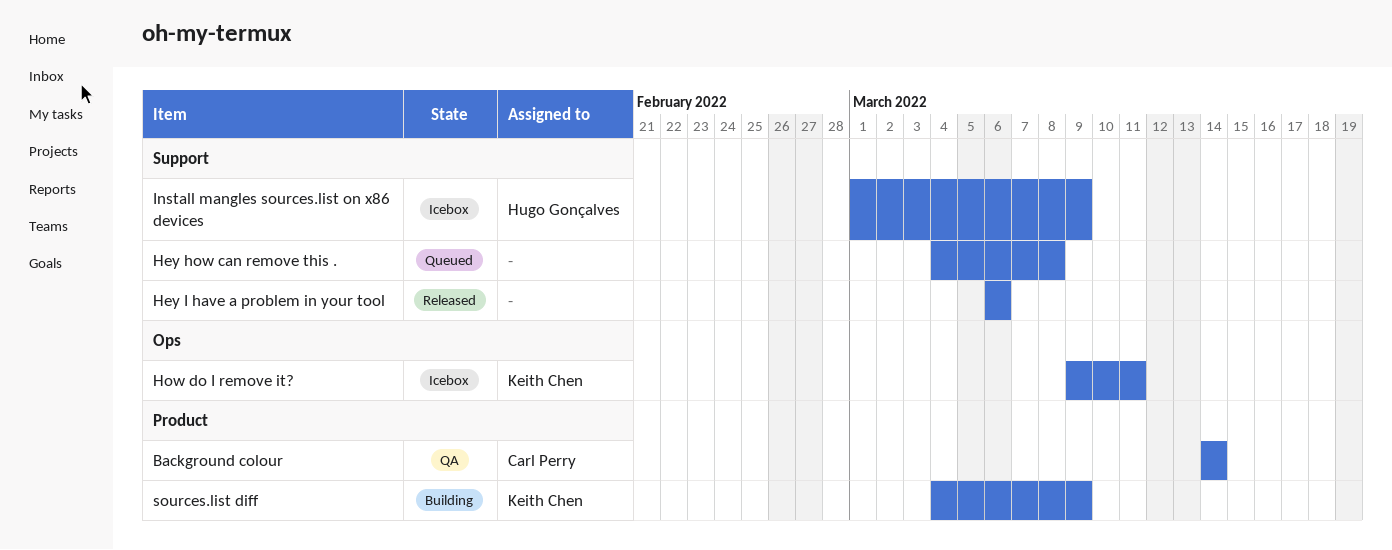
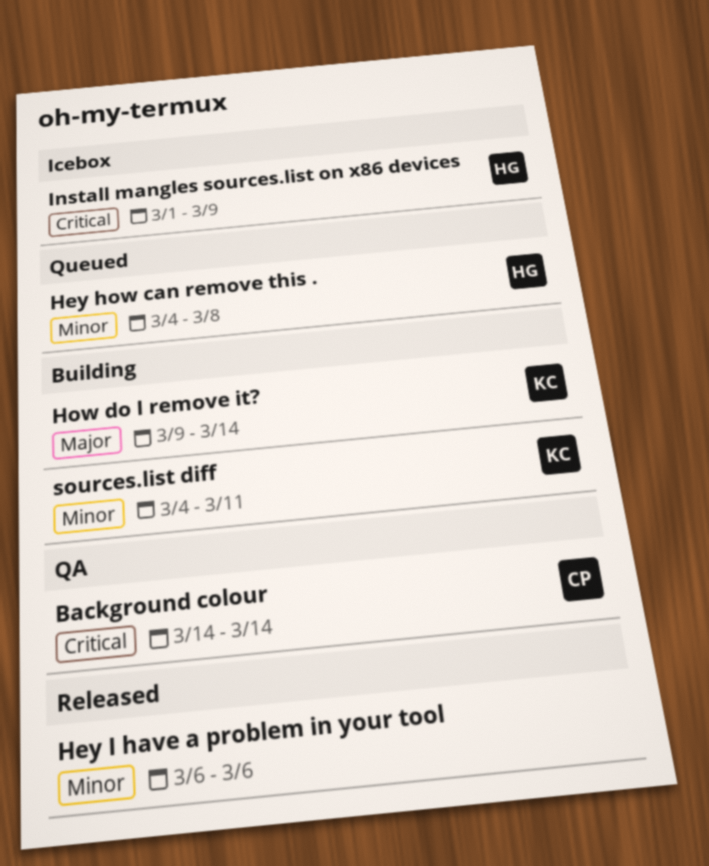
Hey how can remove this ., owner: none -> Hugo Gonçalves
How do I remove it?, status: Icebox -> Building
How do I remove it?, due: Mar 11 -> Mar 14
sources.list diff, due: Mar 9 -> Mar 11

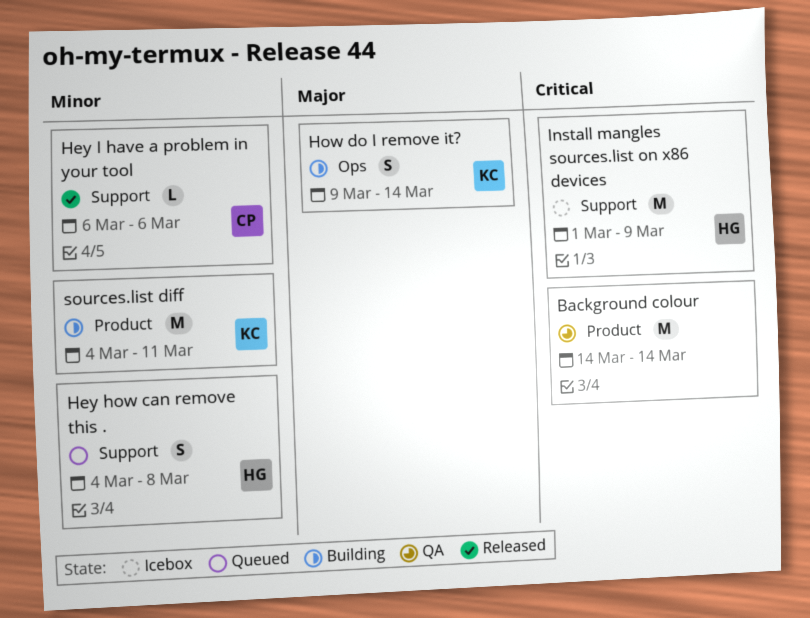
Background colour, owner: CP -> none
Hey I have a problem in your tool, owner: none -> CP

